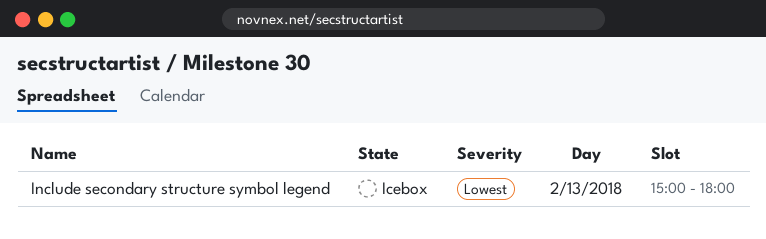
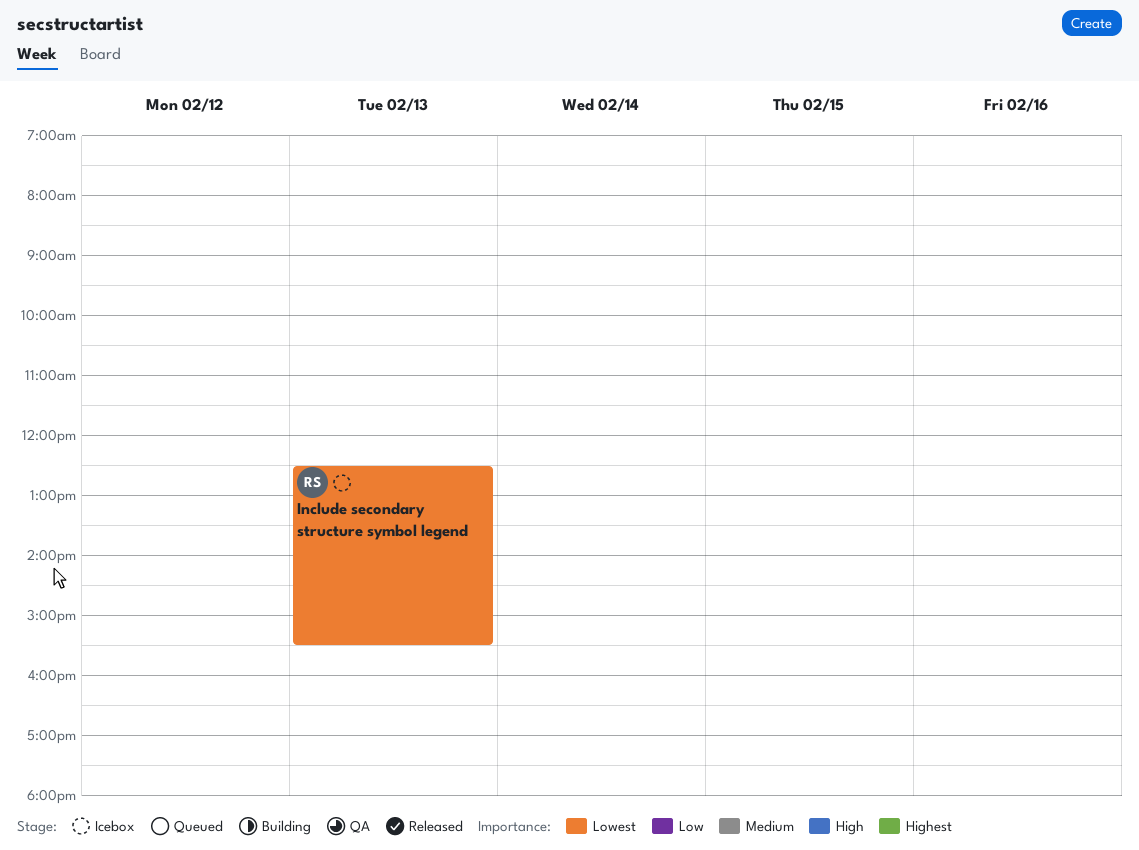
Include secondary structure symbol legend, begins: 15:00 -> 12:30
Include secondary structure symbol legend, ends: 18:00 -> 15:30

